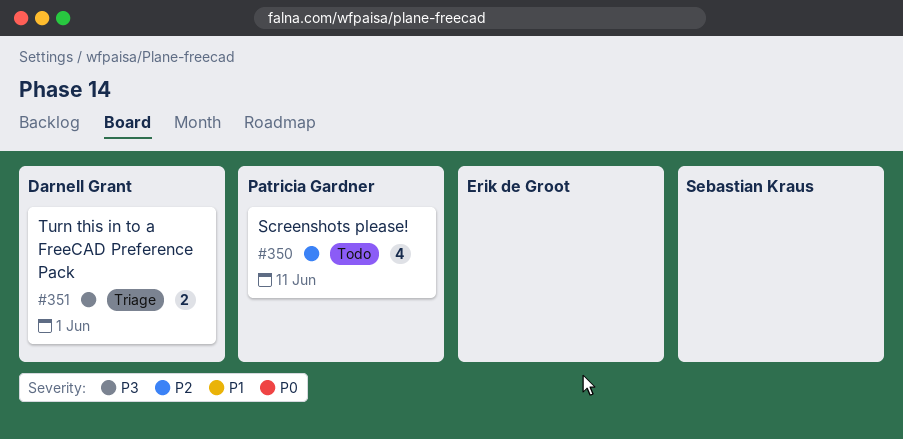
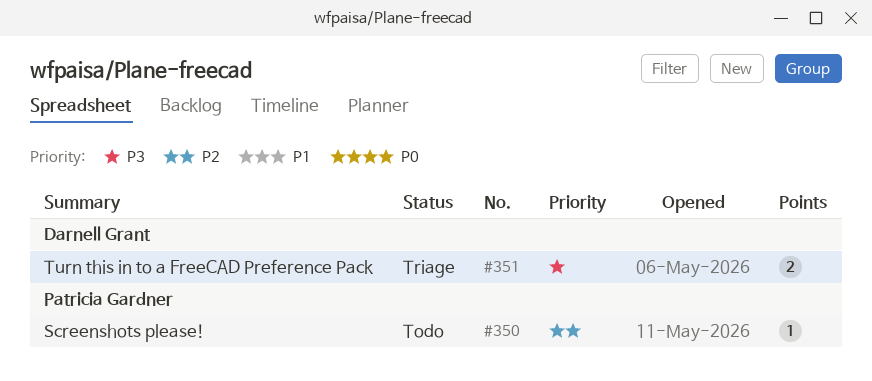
#350, estimate: 4 -> 1

